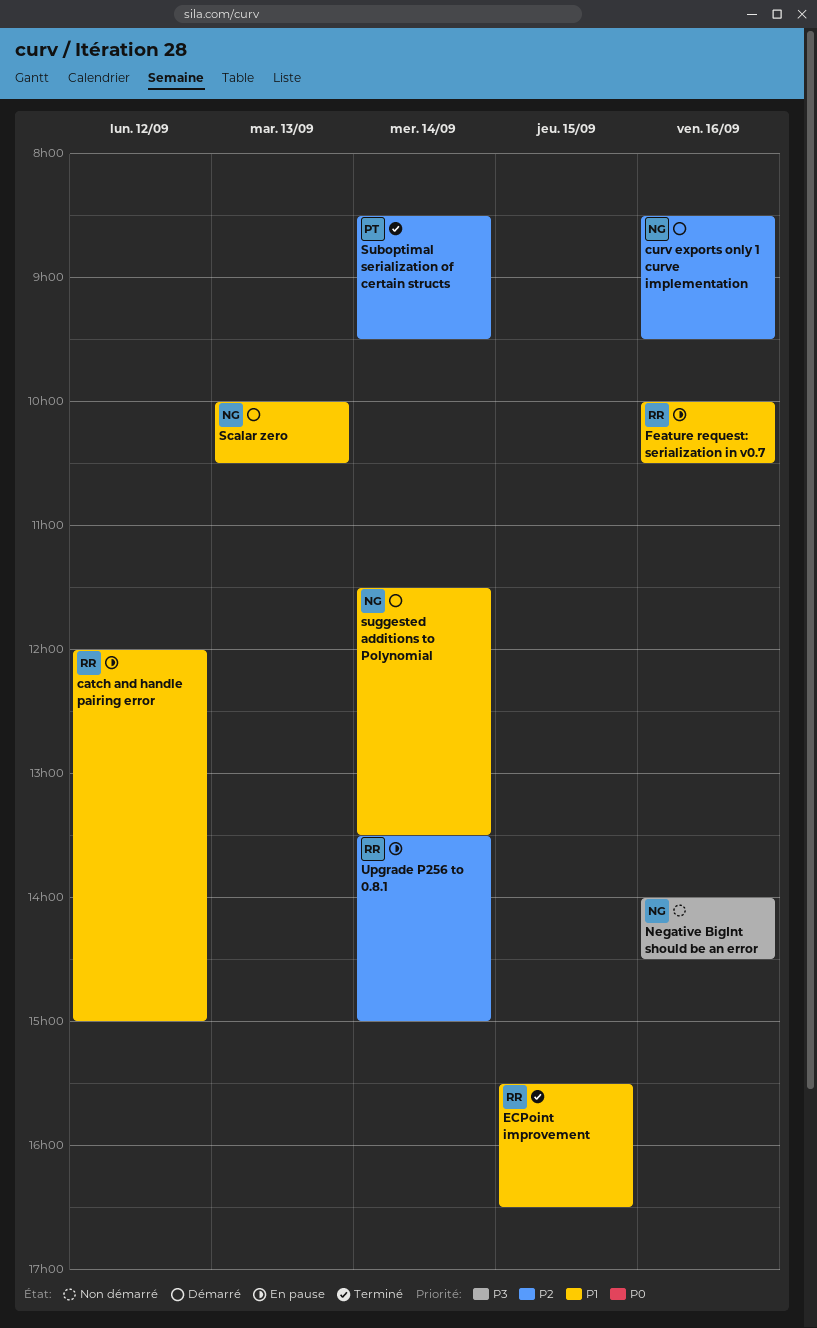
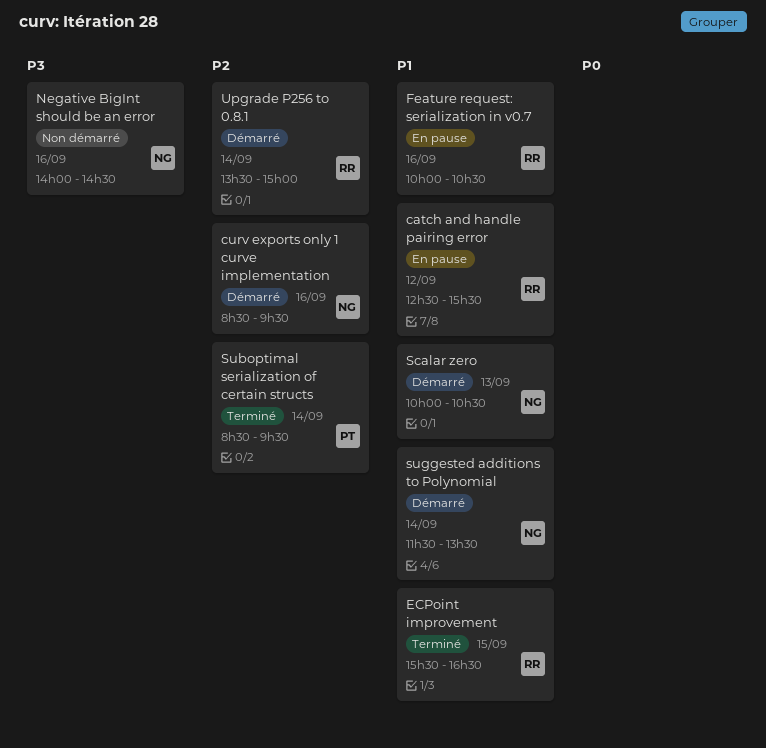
catch and handle pairing error, begins: 12:00 -> 12:30
catch and handle pairing error, ends: 15:00 -> 15:30
Upgrade P256 to 0.8.1, status: En pause -> Démarré

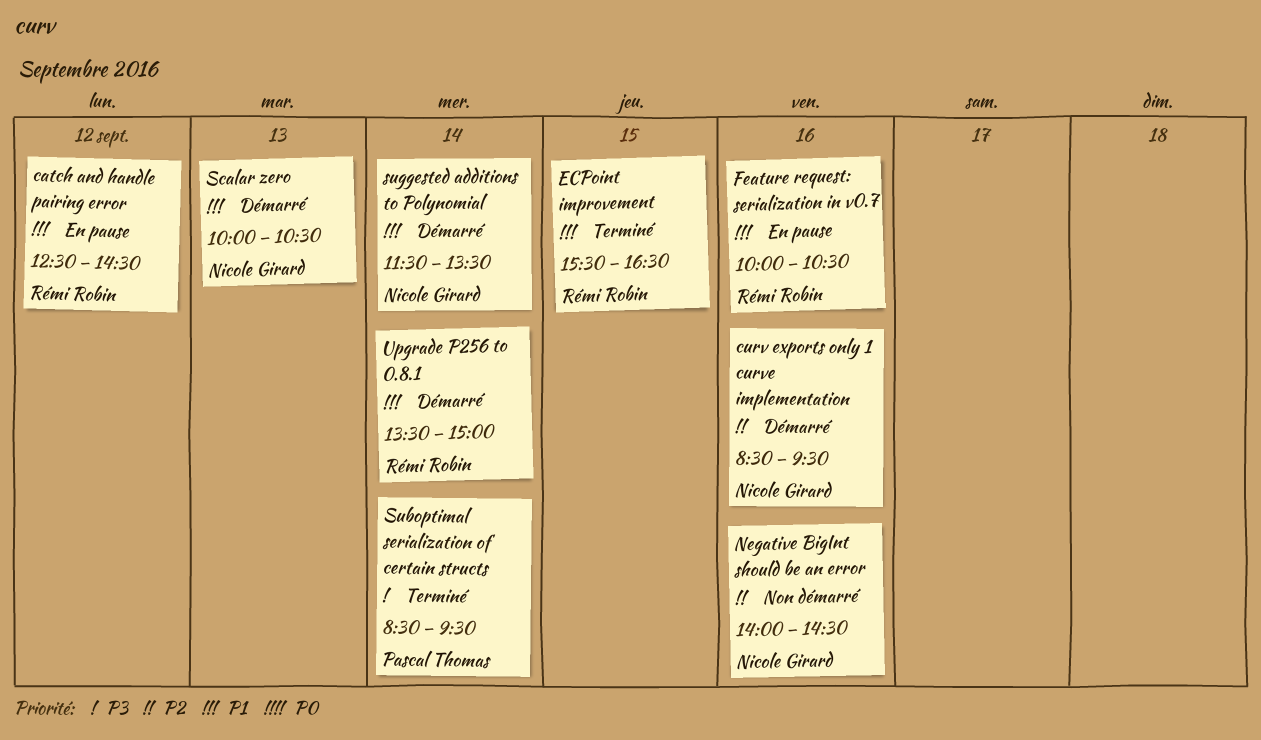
catch and handle pairing error, ends: 15:30 -> 14:30
Negative BigInt should be an error, priority: P3 -> P2
Suboptimal serialization of certain structs, priority: P2 -> P3
Upgrade P256 to 0.8.1, priority: P2 -> P1

